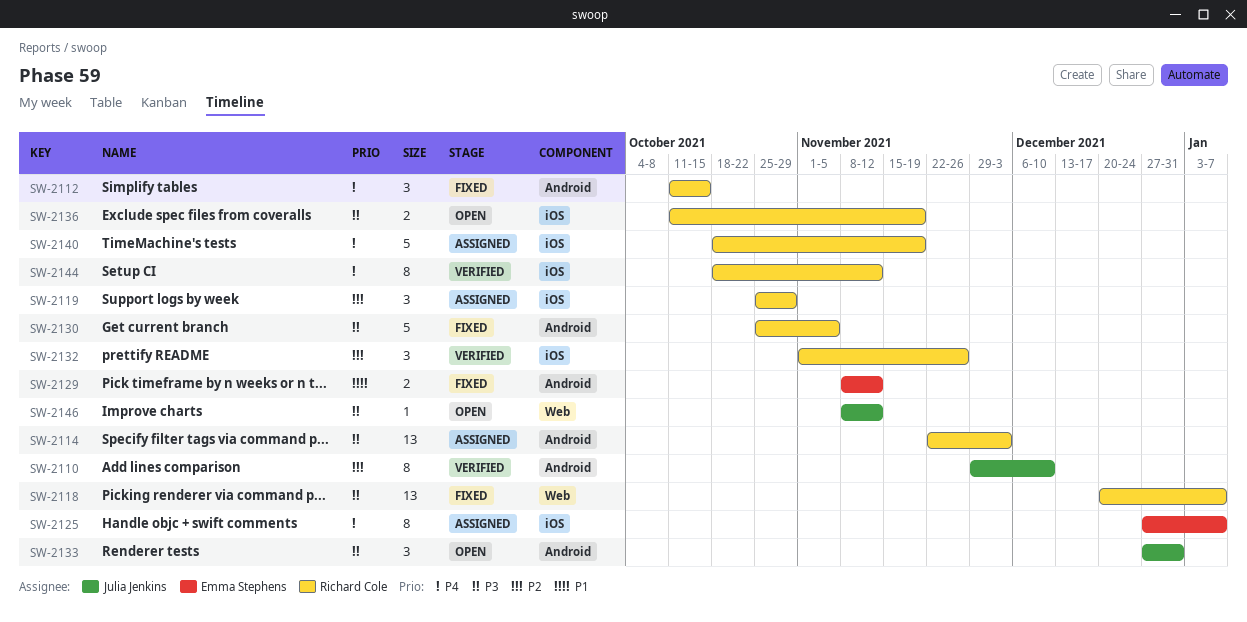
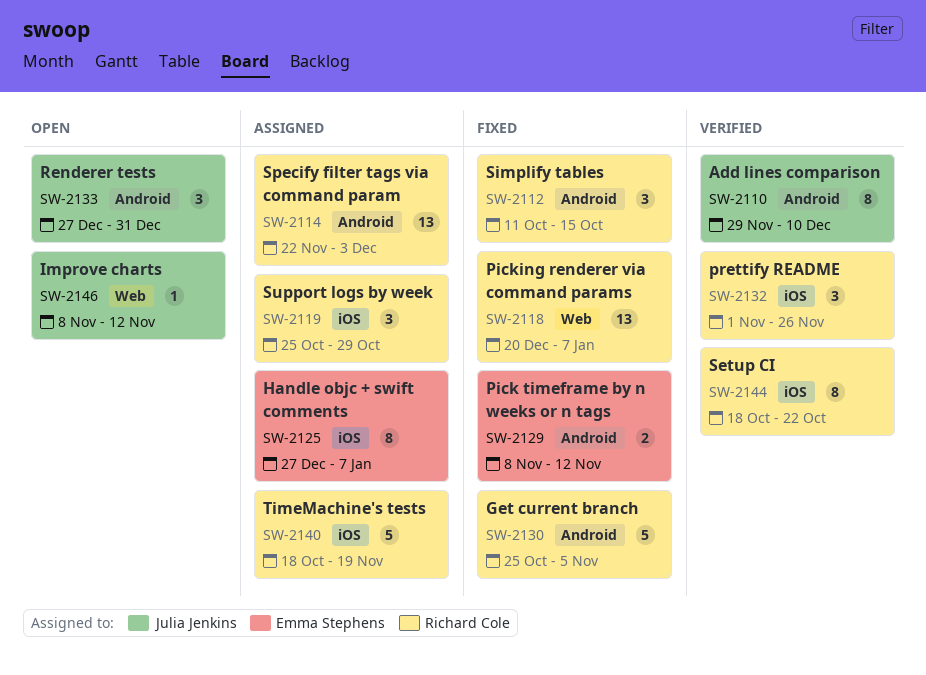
SW-2136: present -> none
SW-2144, due: Nov 12 -> Oct 22

